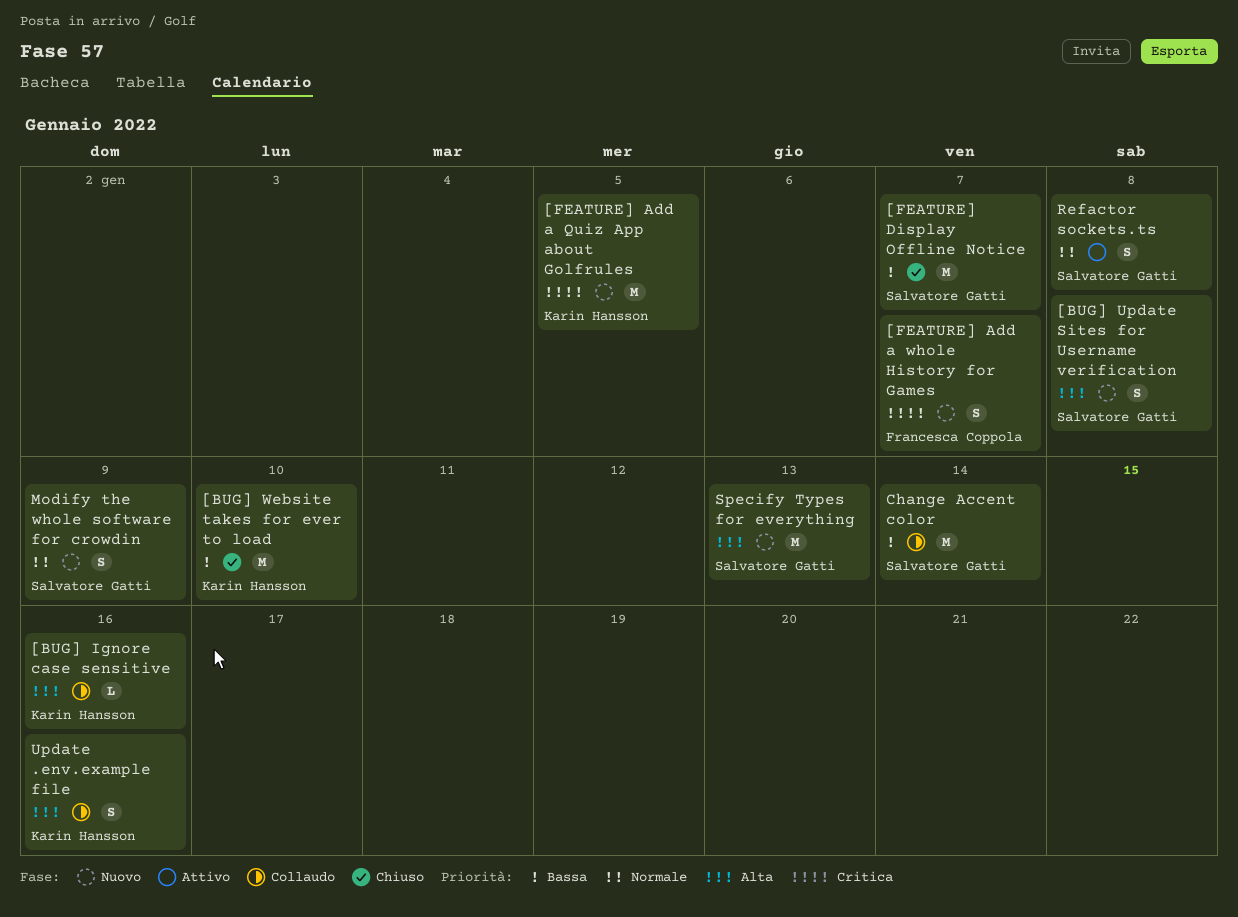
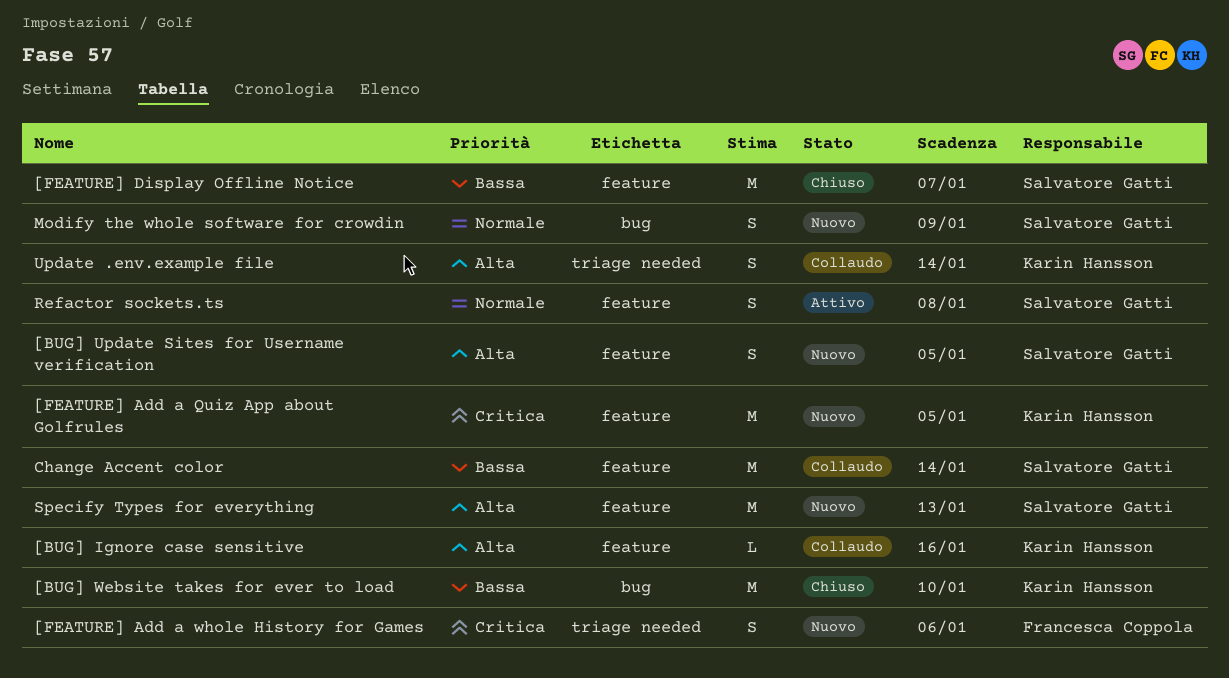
[BUG] Update Sites for Username verification, due: Jan 8 -> Jan 5
[FEATURE] Add a whole History for Games, due: Jan 7 -> Jan 6
Update .env.example file, due: Jan 16 -> Jan 14

